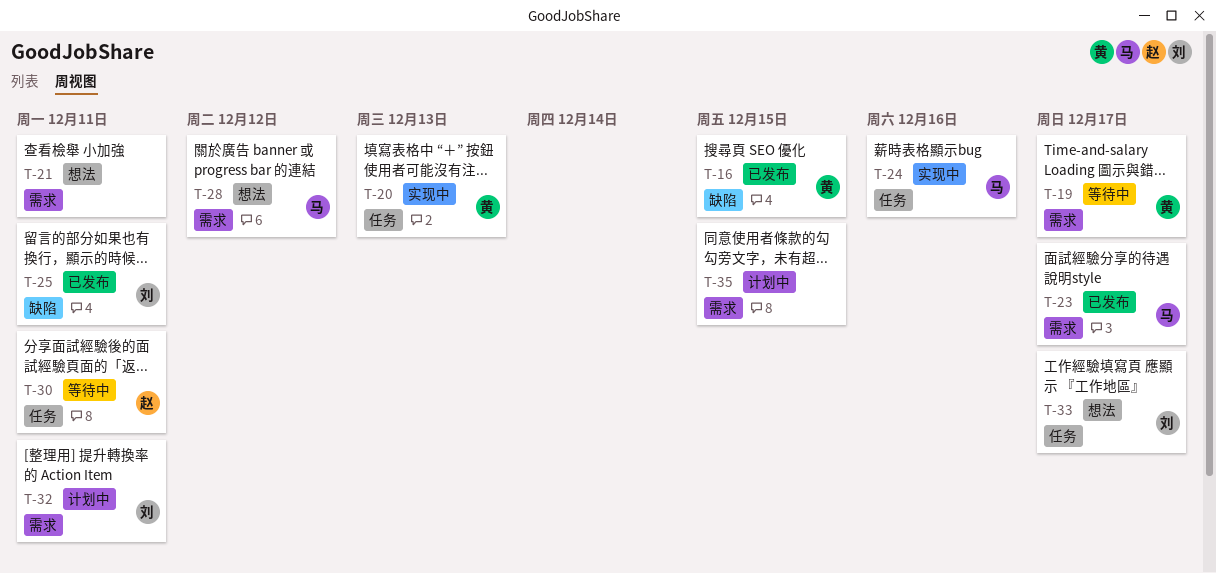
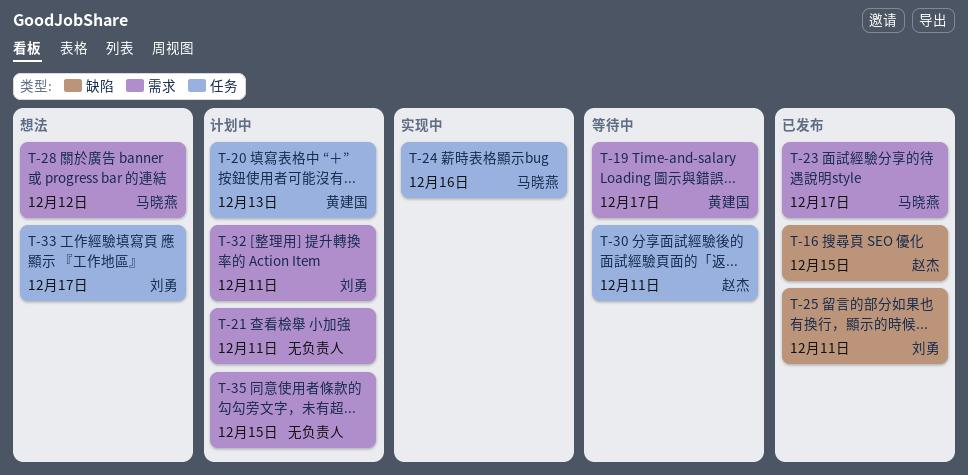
T-16, owner: 黄建国 -> 赵杰
T-20, status: 实现中 -> 计划中
T-21, status: 想法 -> 计划中

